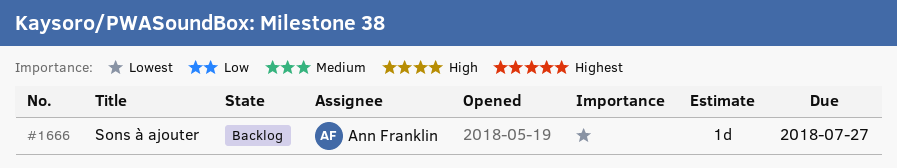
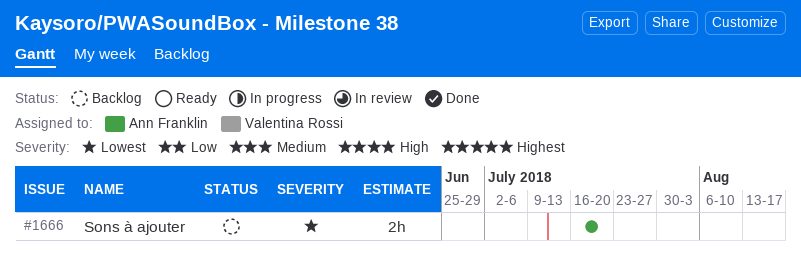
#1666, estimate: 1d -> 2h
#1666, due: Jul 27 -> Jul 20

